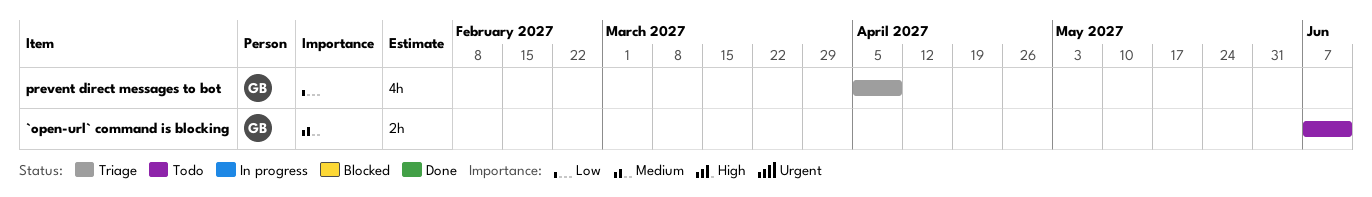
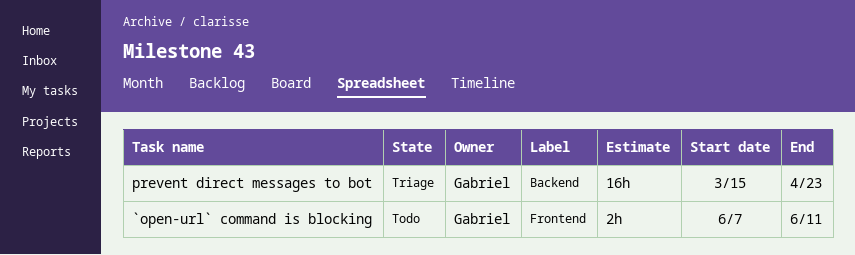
prevent direct messages to bot, estimate: 4h -> 16h
prevent direct messages to bot, start: Apr 5 -> Mar 15
prevent direct messages to bot, due: Apr 9 -> Apr 23

